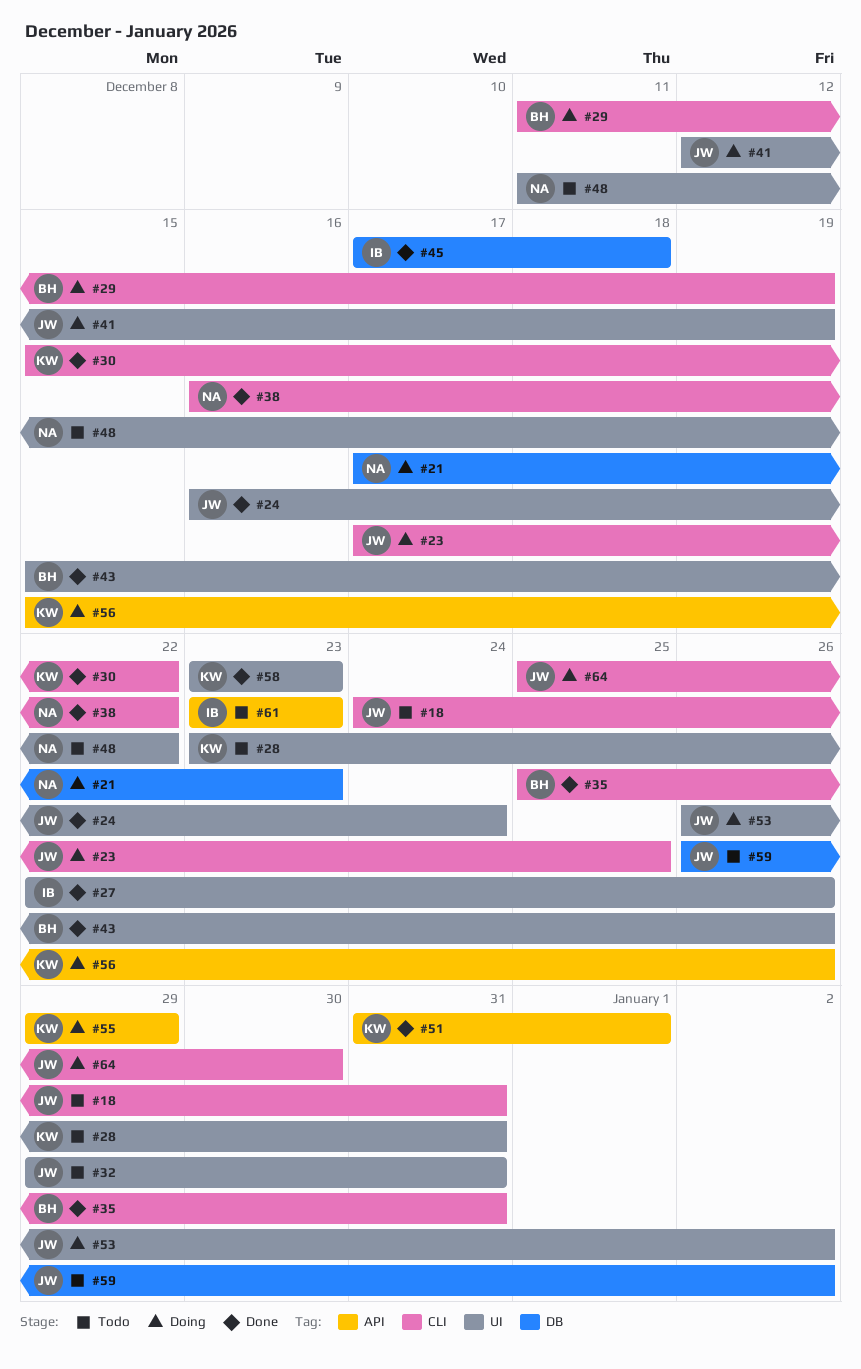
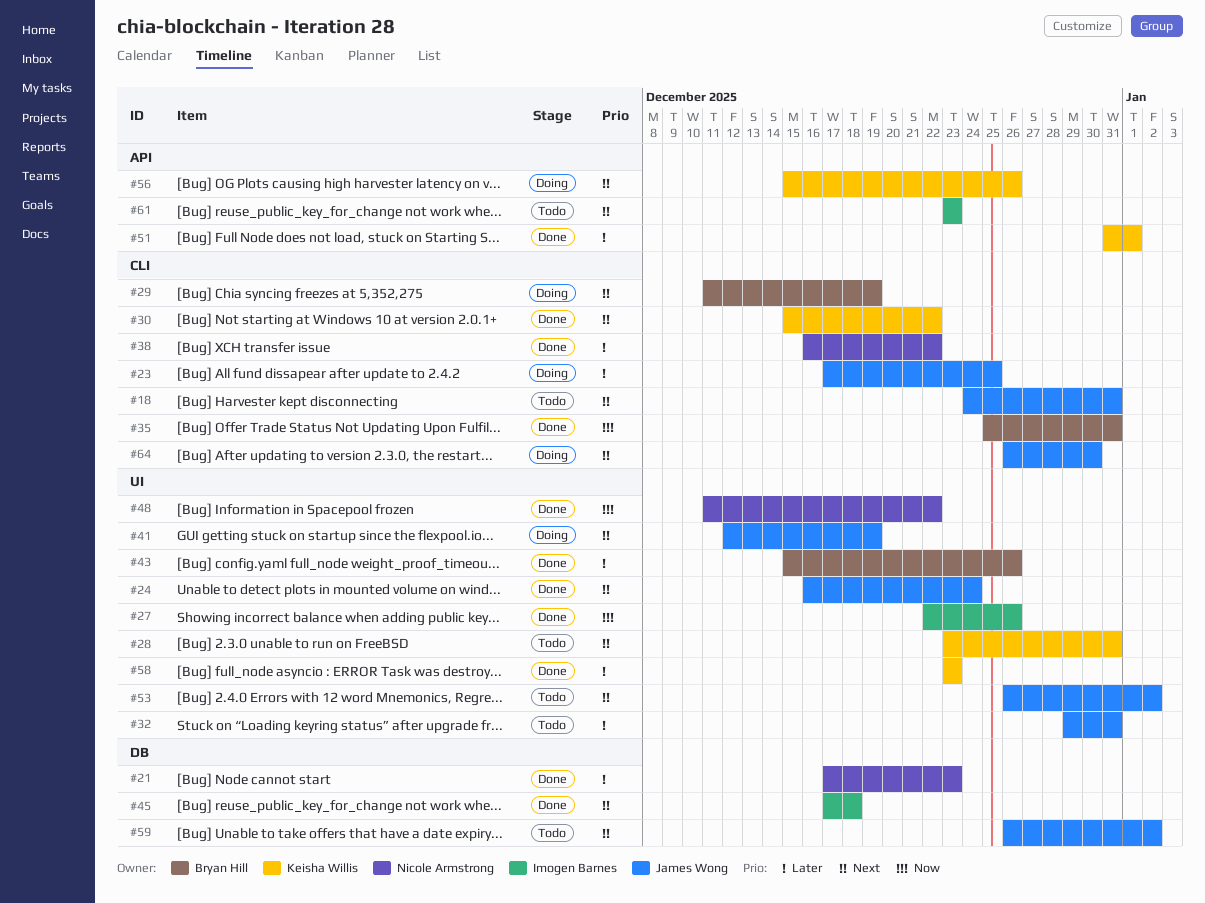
#21, status: Doing -> Done
#48, status: Todo -> Done
#53, status: Doing -> Todo
#55: present -> none
#64, start: Dec 25 -> Dec 26

